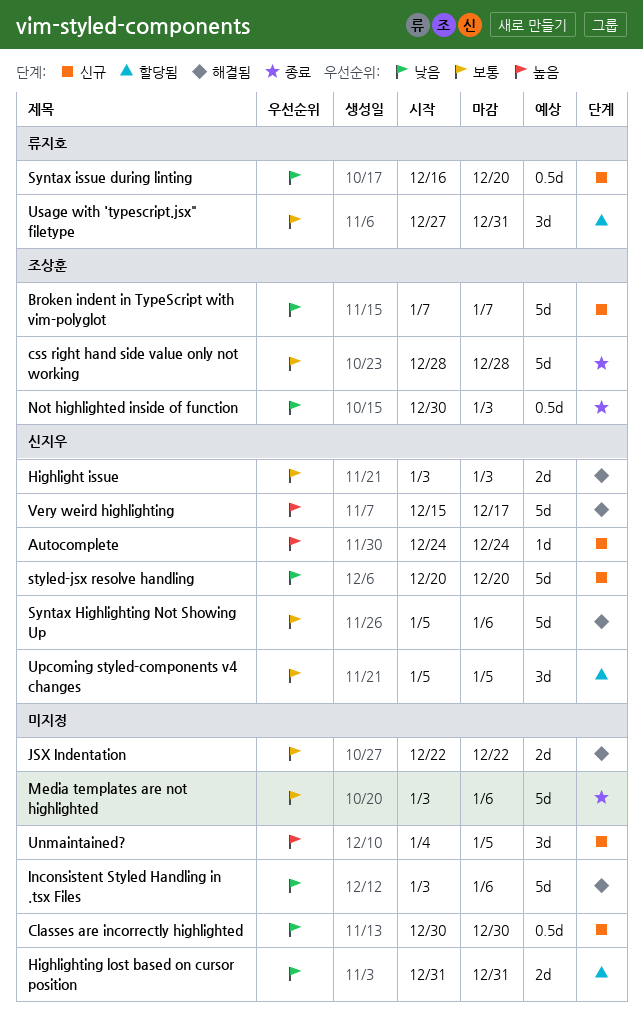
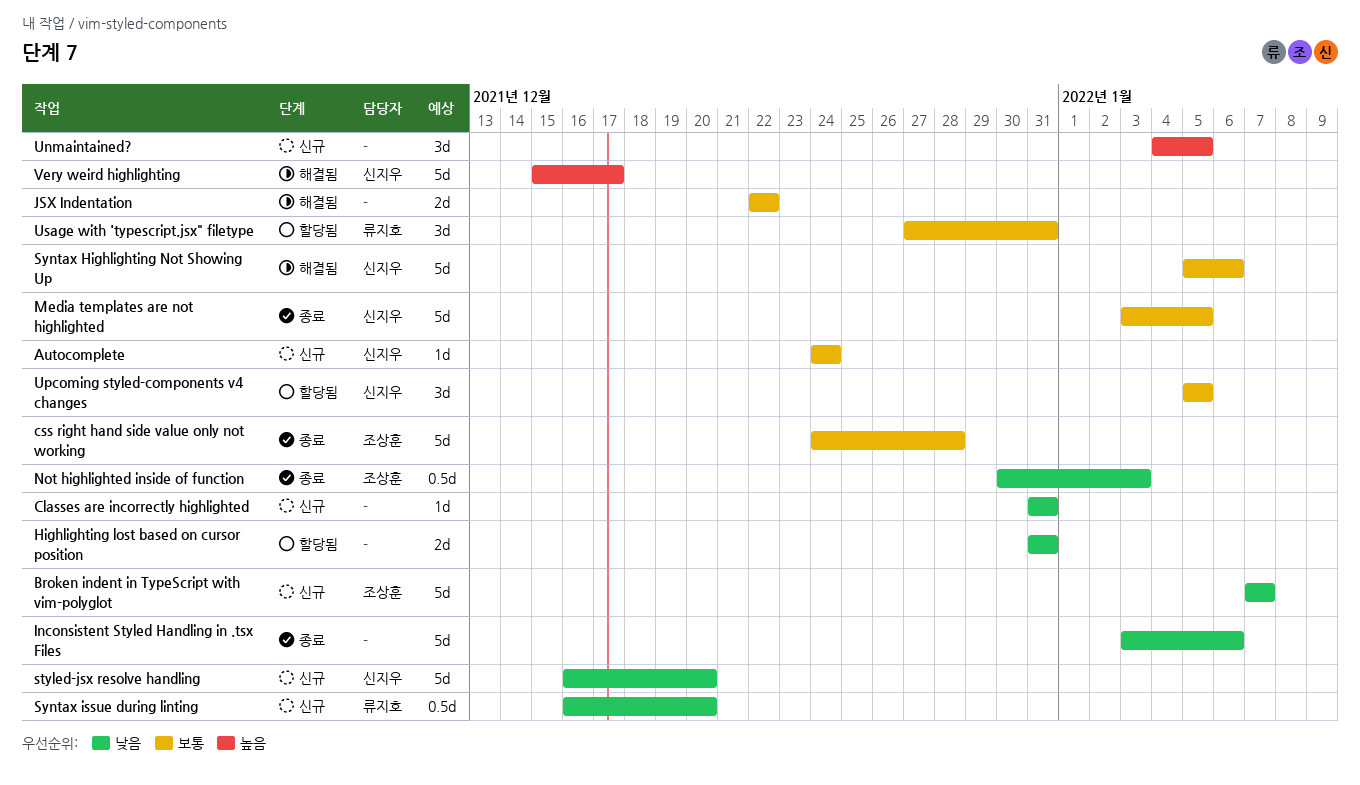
Autocomplete, priority: 높음 -> 보통
Classes are incorrectly highlighted, estimate: 0.5d -> 1d
Classes are incorrectly highlighted, start: Dec 30 -> Dec 31
Classes are incorrectly highlighted, due: Dec 30 -> Dec 31
css right hand side value only not working, start: Dec 28 -> Dec 24
Highlight issue: present -> none
Inconsistent Styled Handling in .tsx Files, status: 해결됨 -> 종료
Media templates are not highlighted, owner: none -> 신지우
Media templates are not highlighted, due: Jan 6 -> Jan 5
styled-jsx resolve handling, start: Dec 20 -> Dec 16

